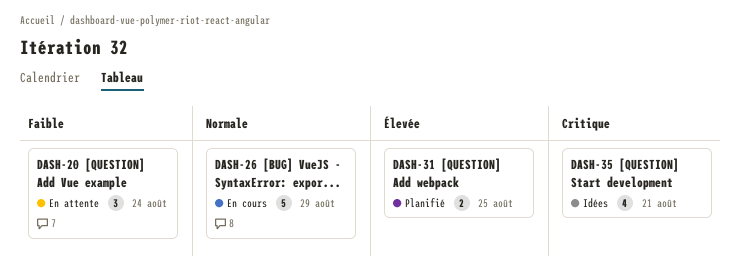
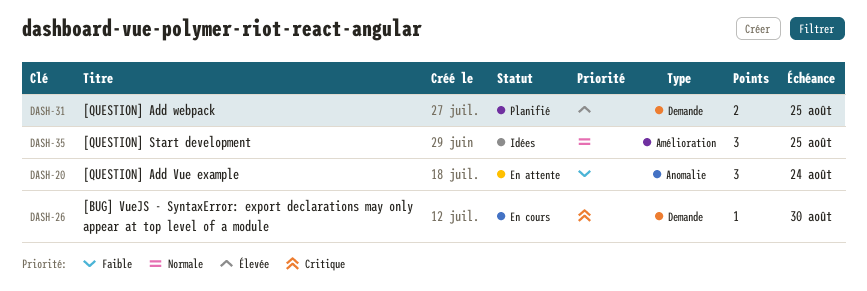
DASH-26, priority: Normale -> Critique
DASH-26, estimate: 5 -> 1
DASH-26, due: Aug 29 -> Aug 30
DASH-35, priority: Critique -> Normale
DASH-35, estimate: 4 -> 3
DASH-35, due: Aug 21 -> Aug 25

